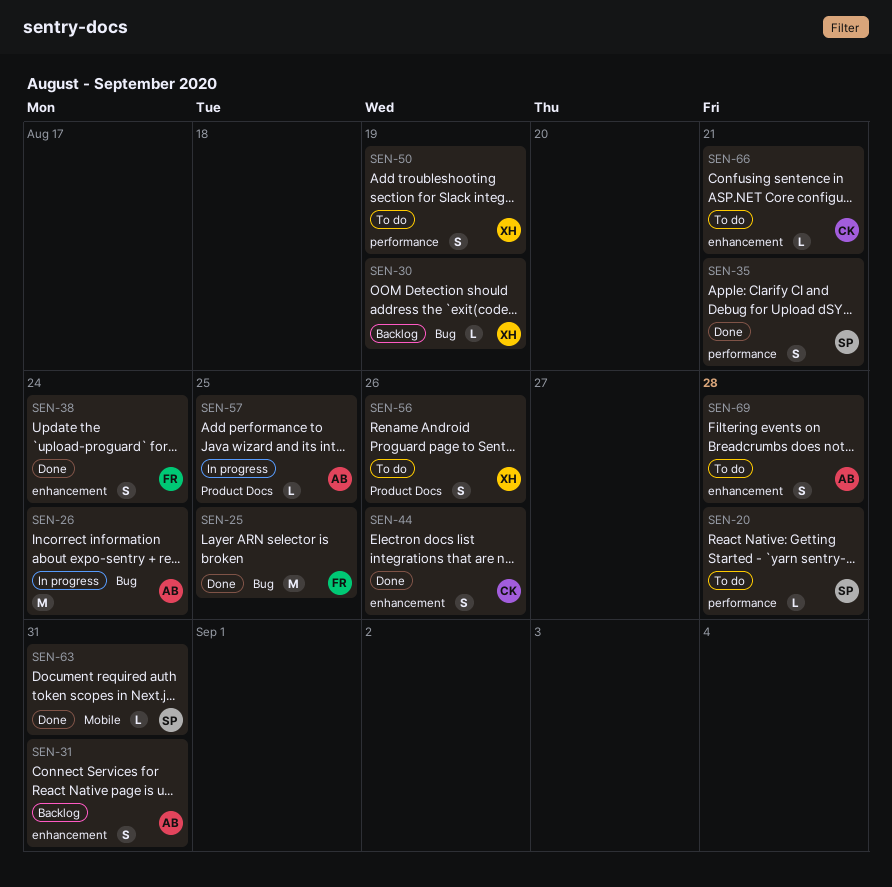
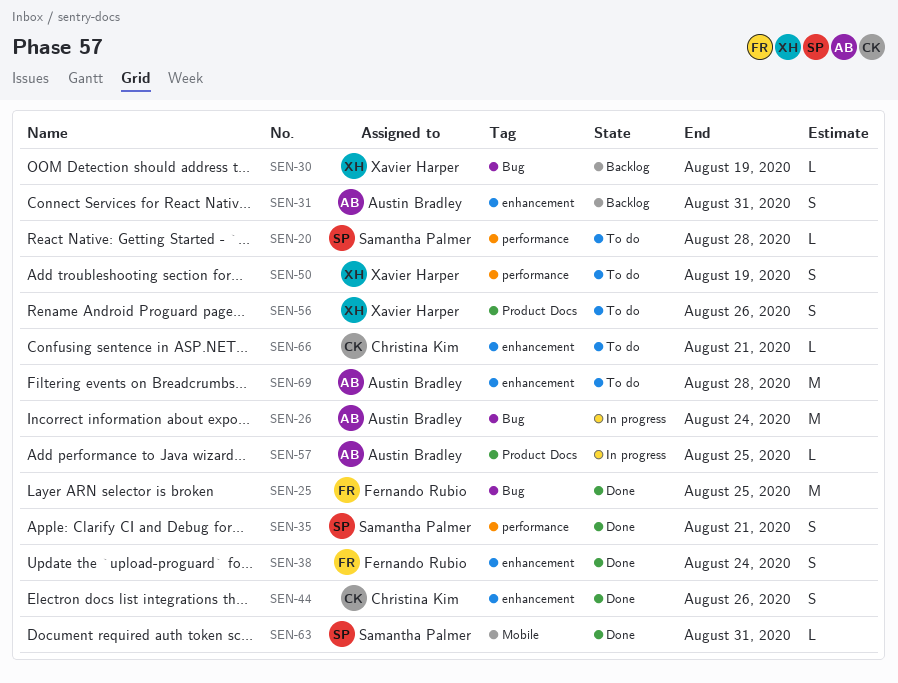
SEN-69, estimate: S -> M

